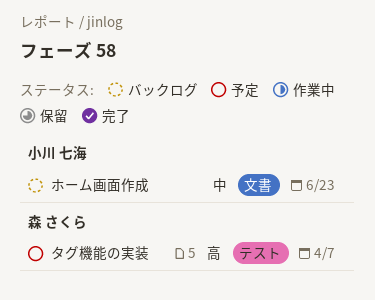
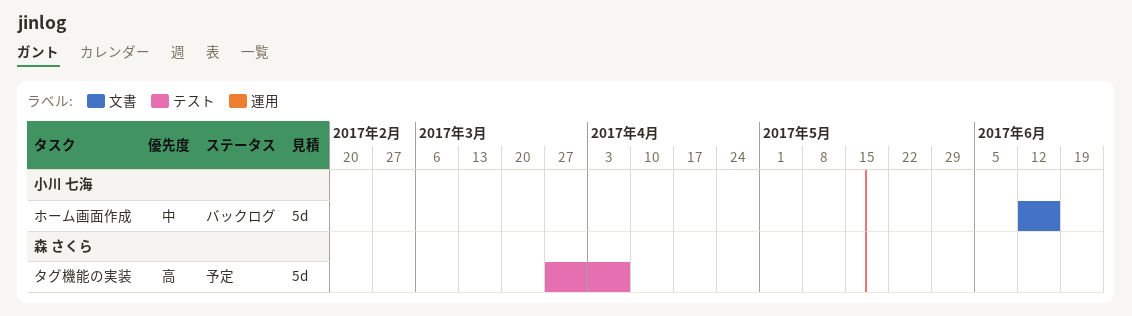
ホーム画面作成, due: Jun 23 -> Jun 16

